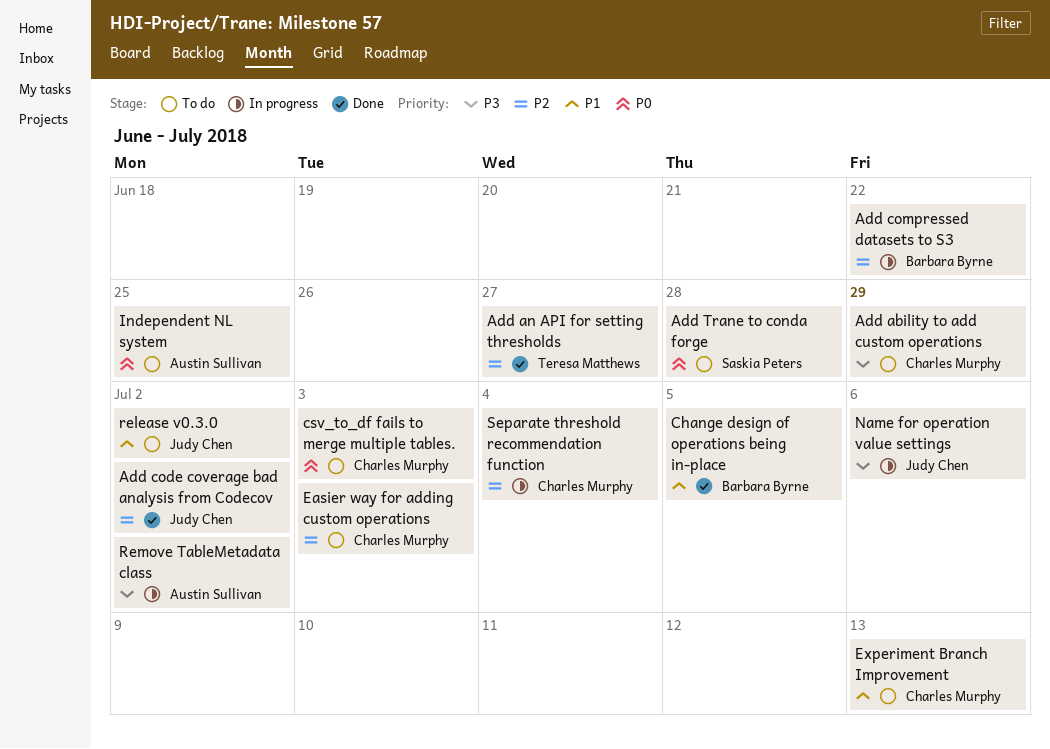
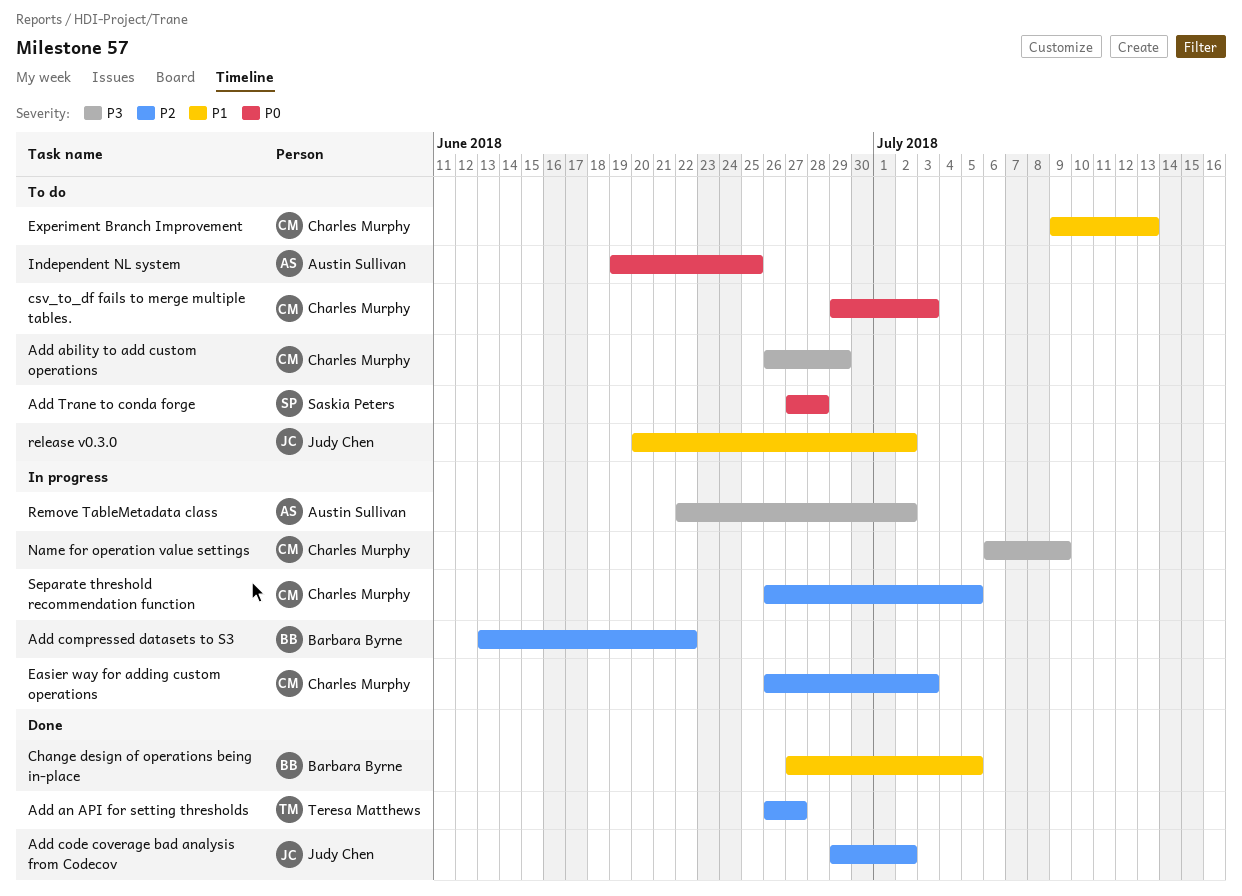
Easier way for adding custom operations, status: To do -> In progress
Name for operation value settings, owner: Judy Chen -> Charles Murphy
Name for operation value settings, due: Jul 6 -> Jul 9
Separate threshold recommendation function, due: Jul 4 -> Jul 5

